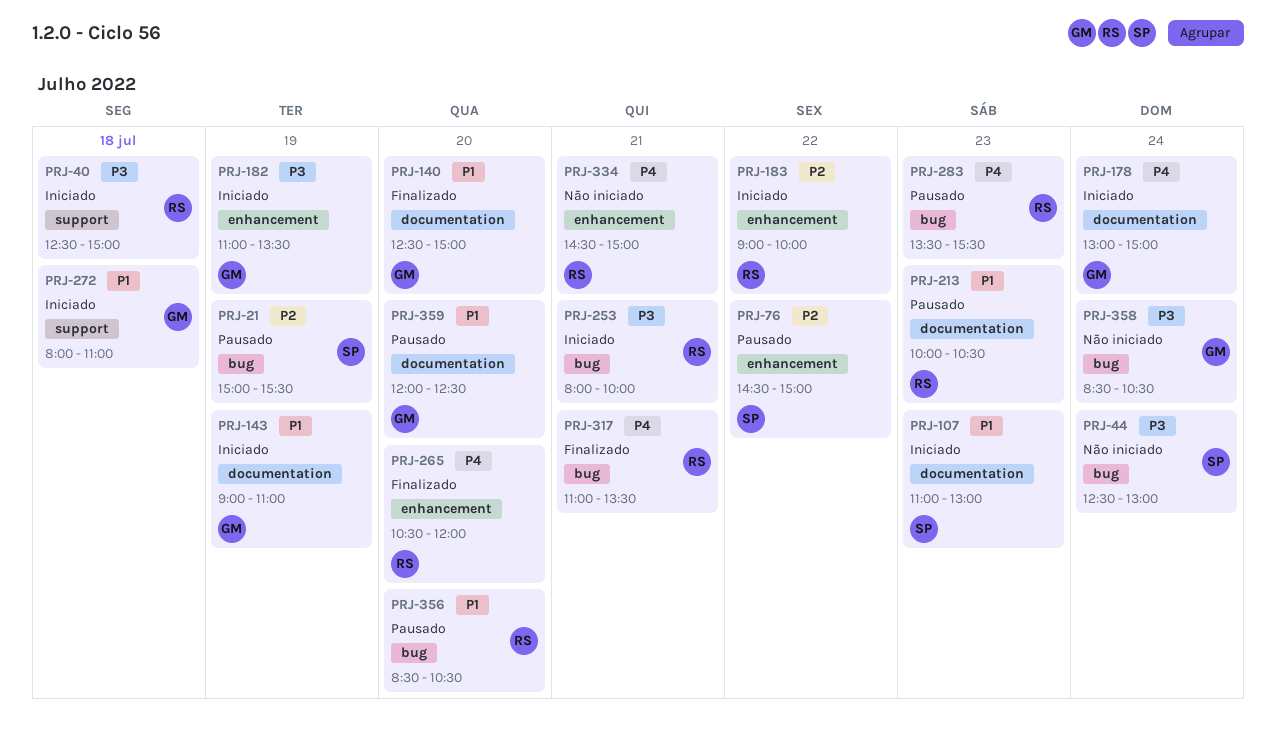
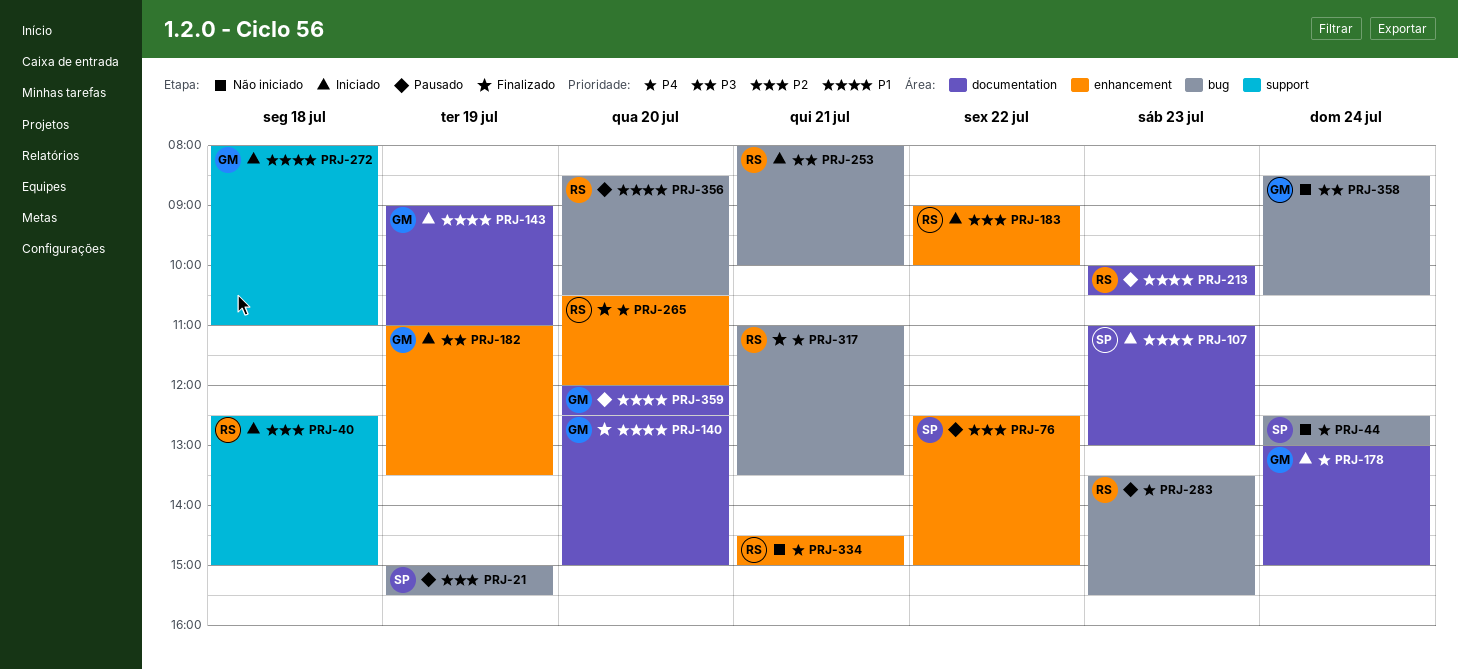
PRJ-40, priority: P3 -> P2
PRJ-44, priority: P3 -> P4
PRJ-76, begins: 14:30 -> 12:30

